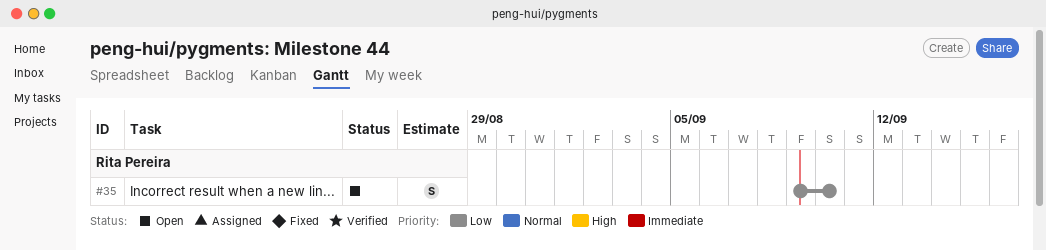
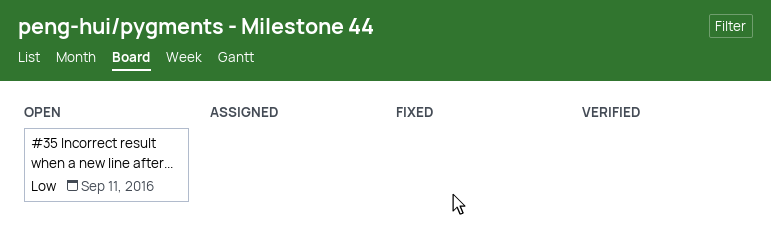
#35, due: Sep 10 -> Sep 11

